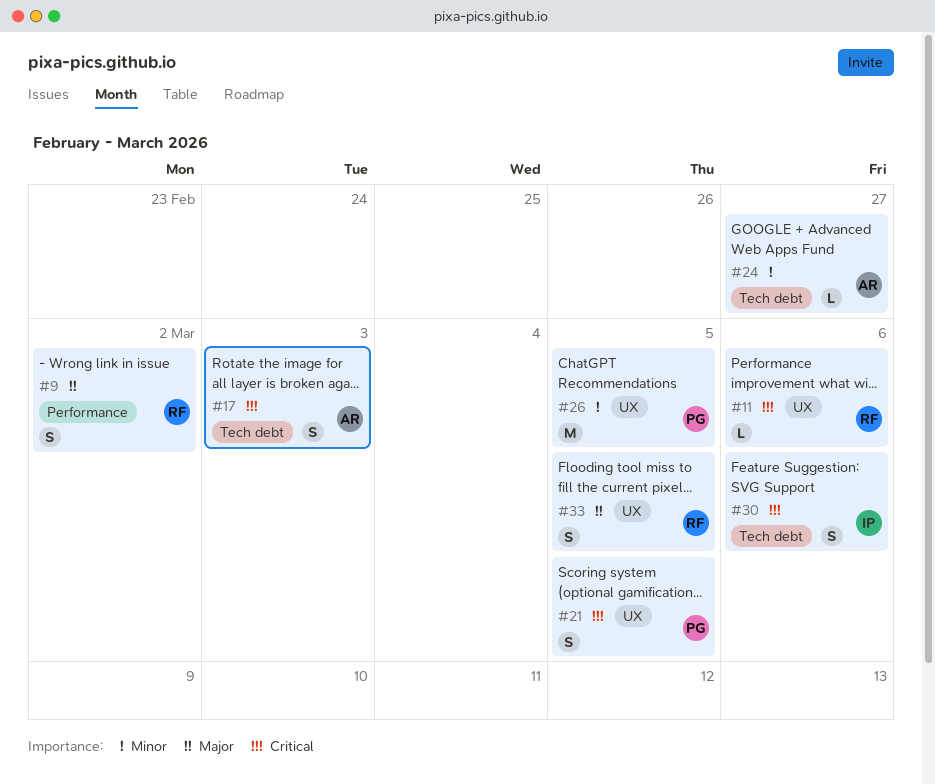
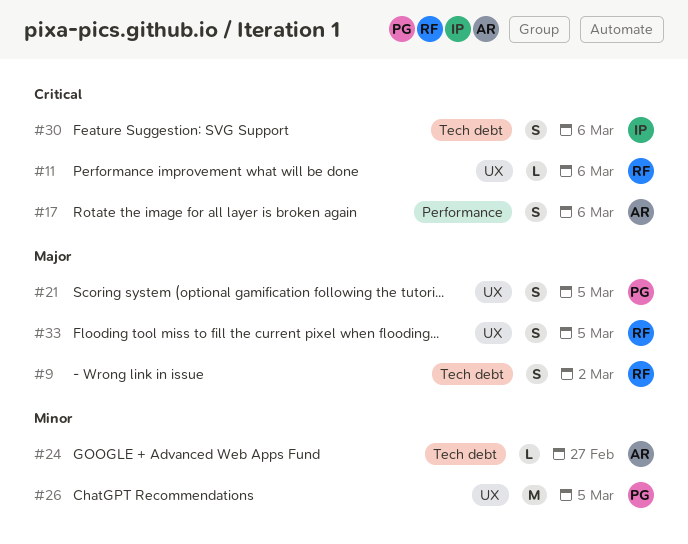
#9, label: Performance -> Tech debt
#17, label: Tech debt -> Performance
#17, due: Mar 3 -> Mar 6
#21, priority: Critical -> Major

